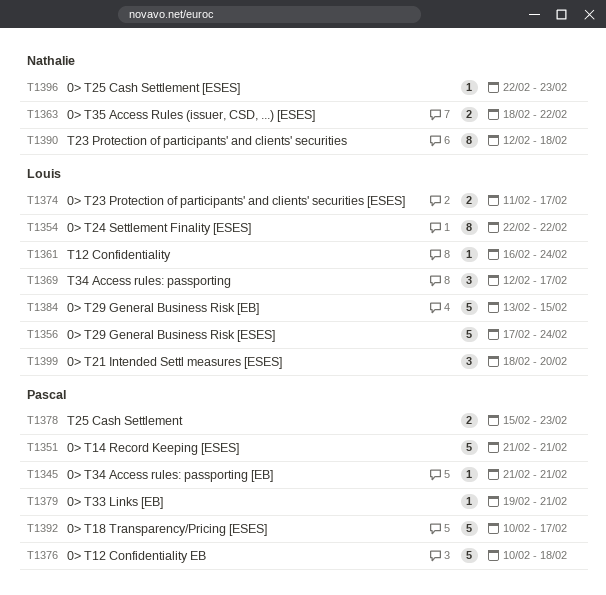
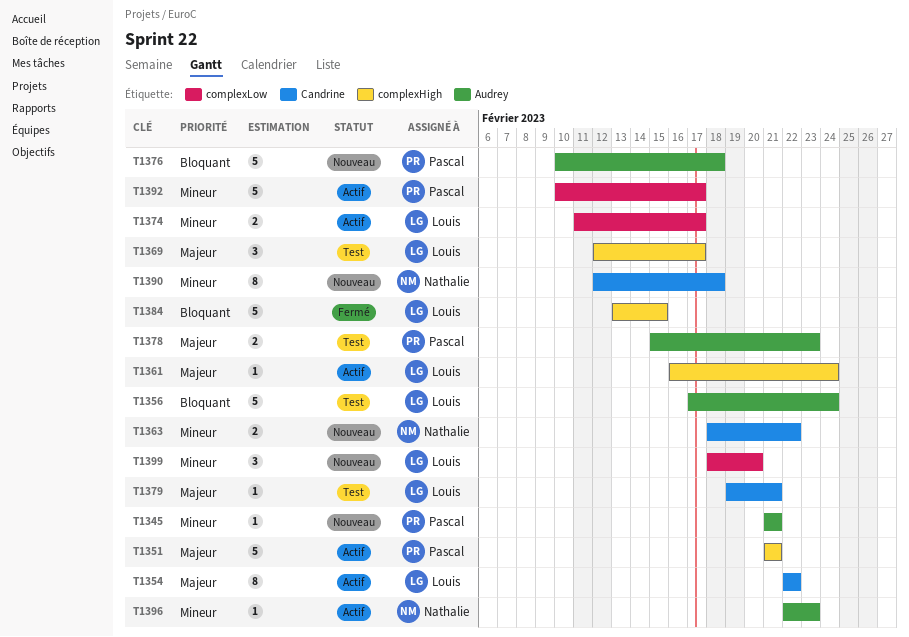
T1379, owner: Pascal -> Louis

